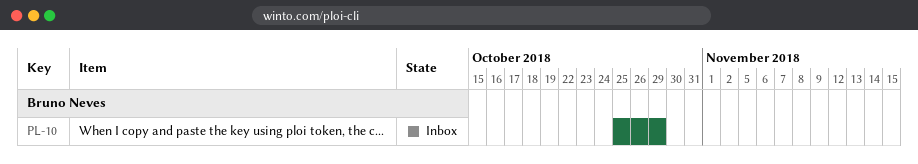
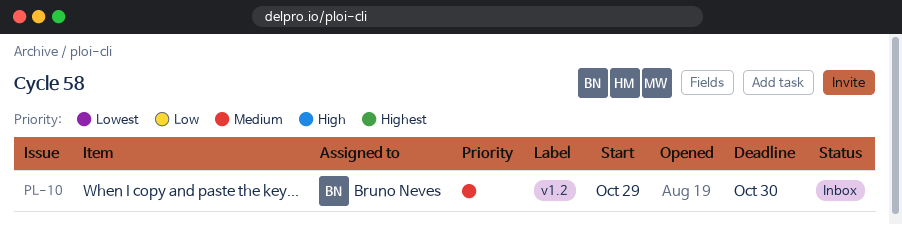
PL-10, start: Oct 25 -> Oct 29
PL-10, due: Oct 29 -> Oct 30

